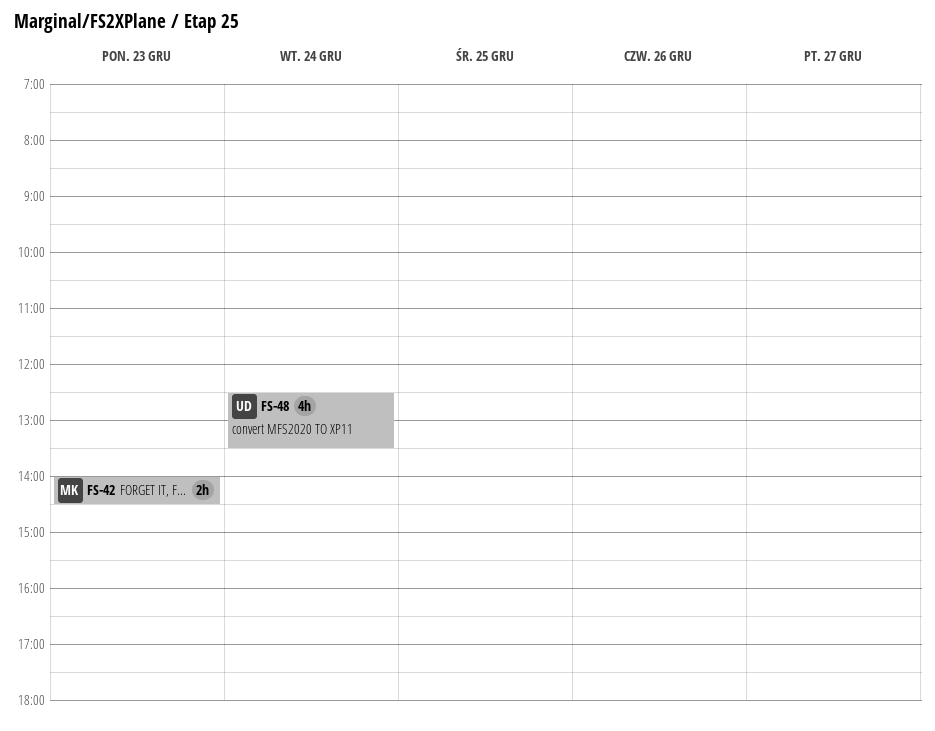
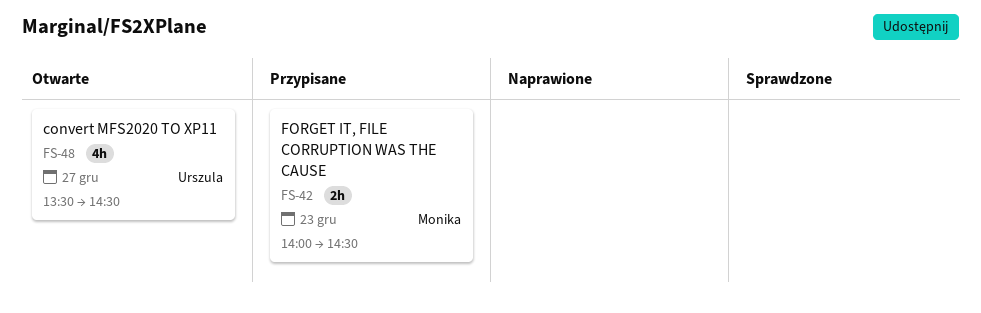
FS-48, day: Dec 24 -> Dec 27
FS-48, begins: 12:30 -> 13:30
FS-48, ends: 13:30 -> 14:30

